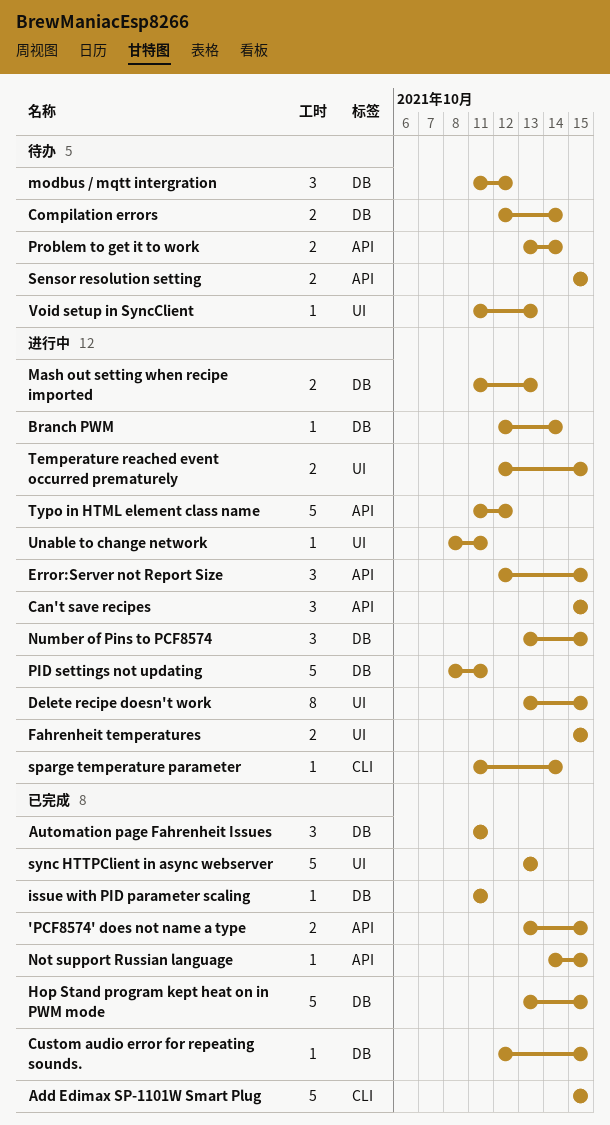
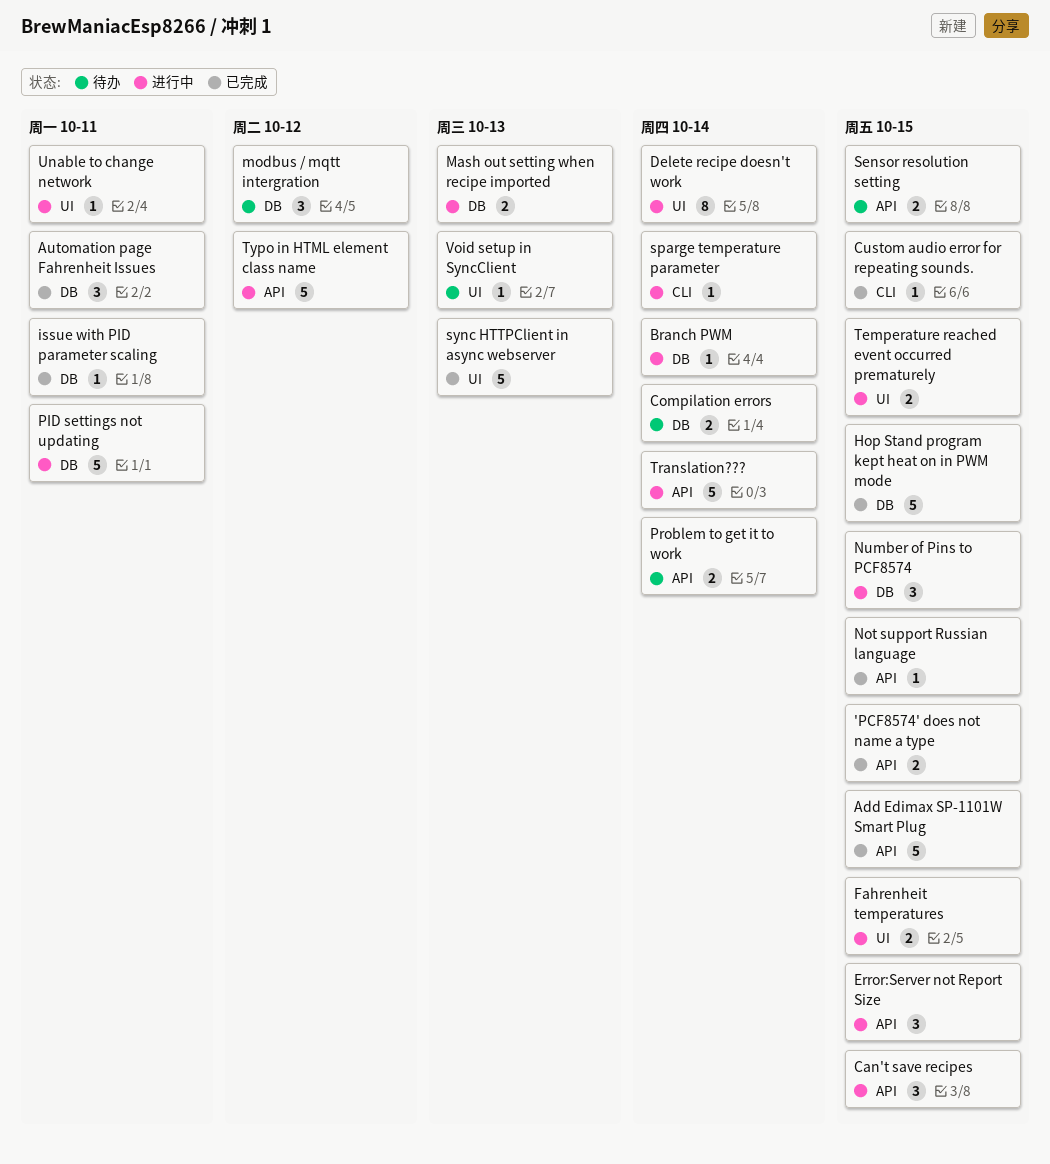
Add Edimax SP-1101W Smart Plug, label: CLI -> API
Custom audio error for repeating sounds., label: DB -> CLI
Delete recipe doesn't work, due: Oct 15 -> Oct 14
Translation???: none -> present

